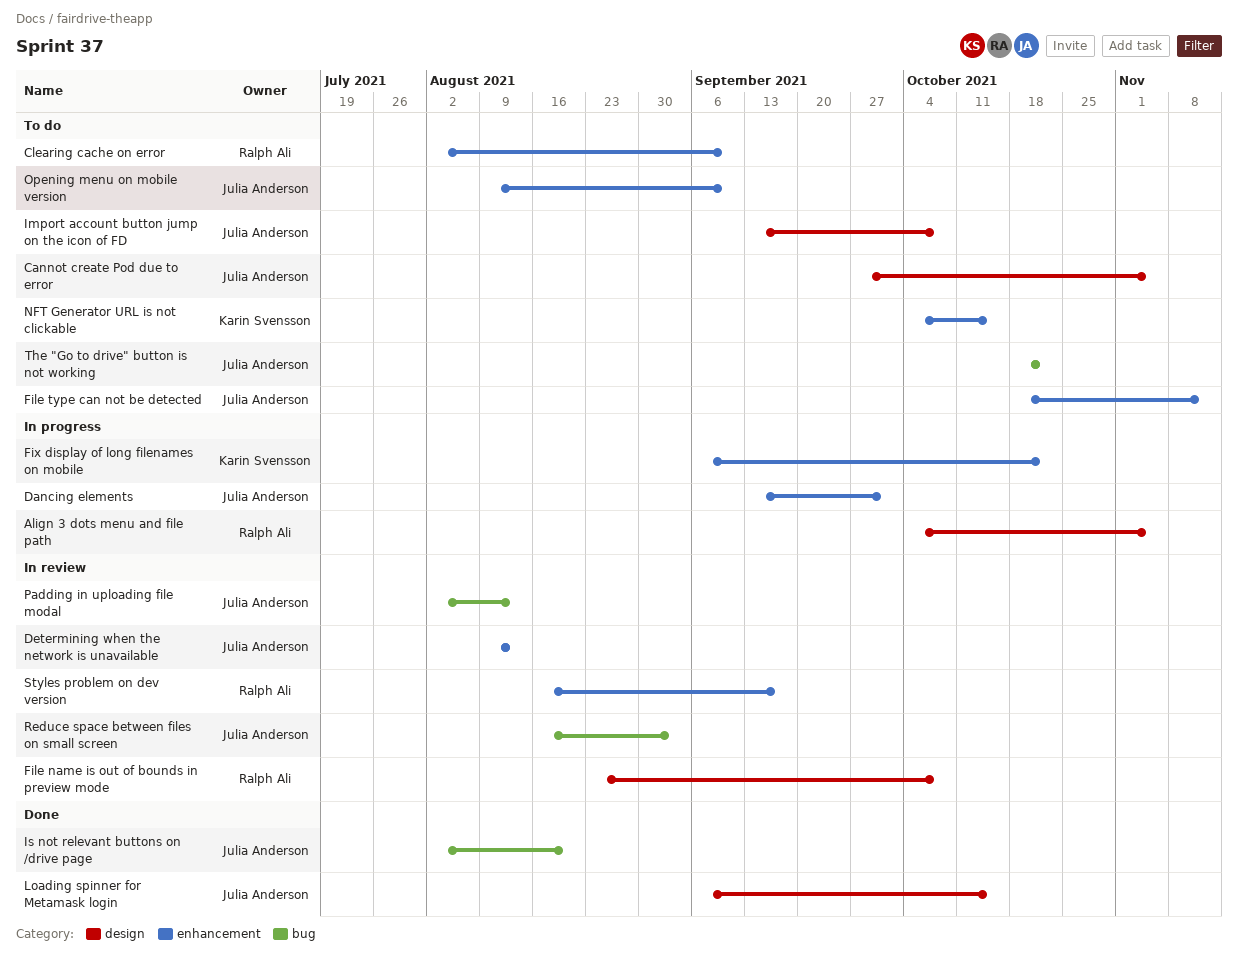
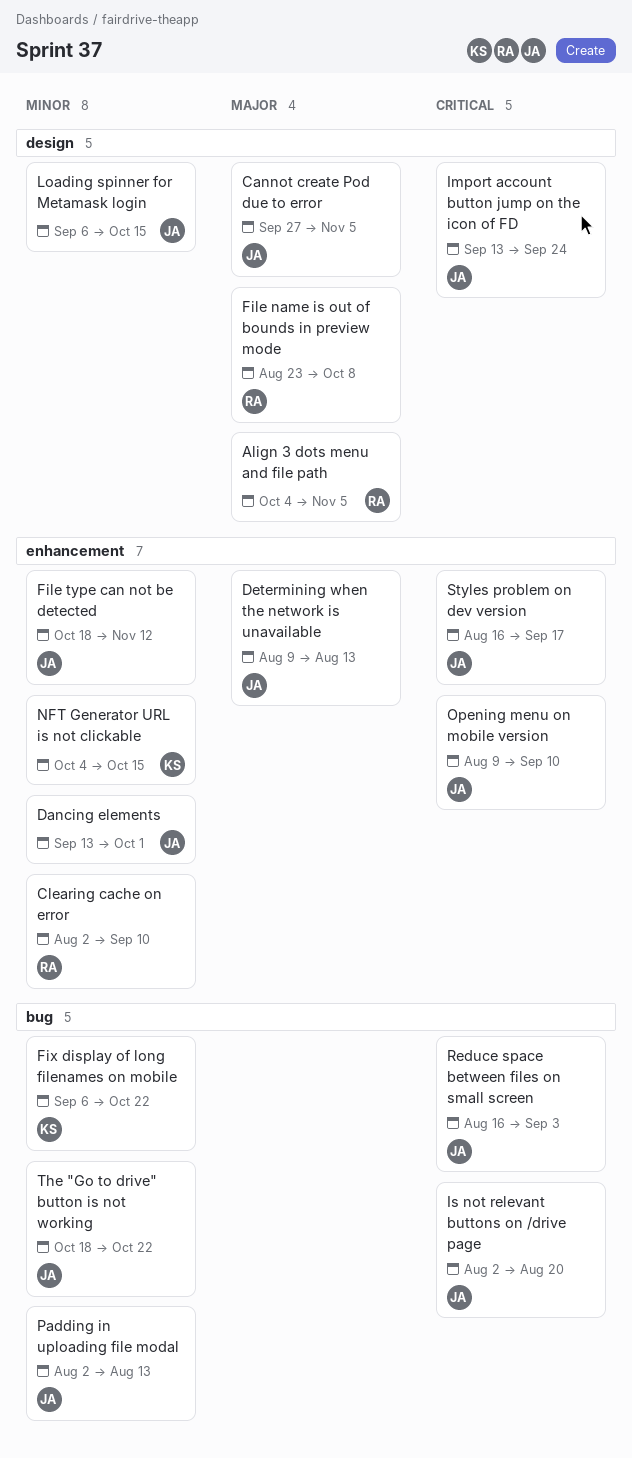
Fix display of long filenames on mobile, label: enhancement -> bug
Import account button jump on the icon of FD, due: Oct 8 -> Sep 24
Styles problem on dev version, owner: Ralph Ali -> Julia Anderson

